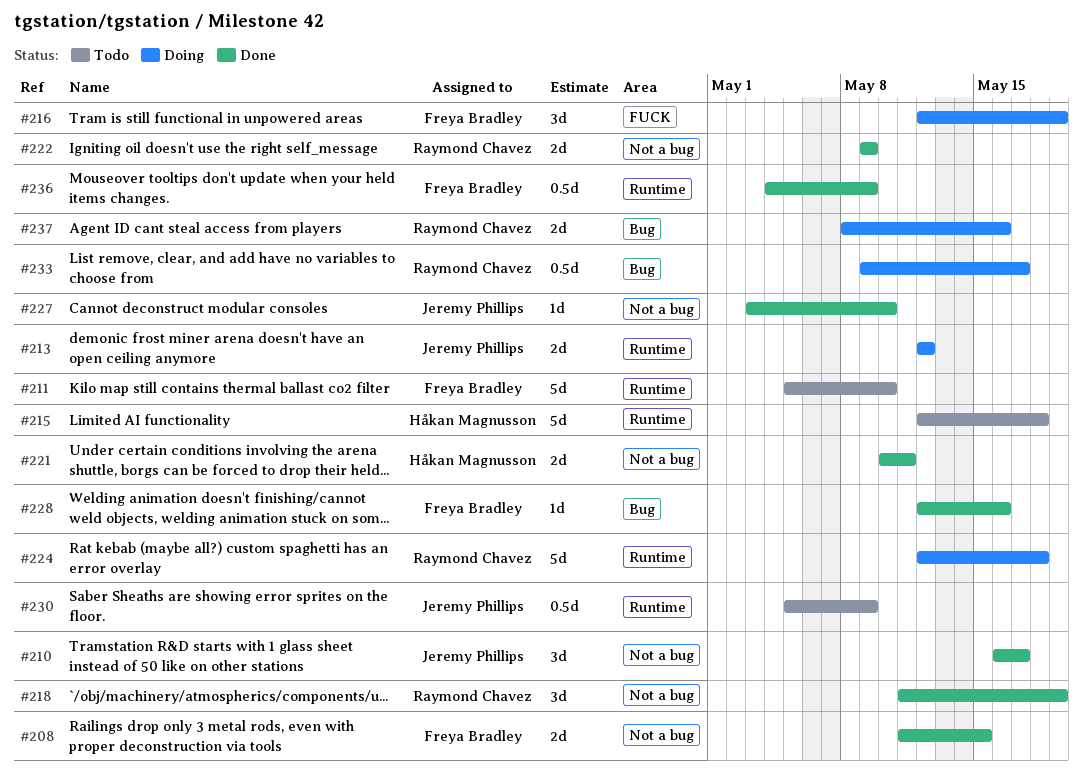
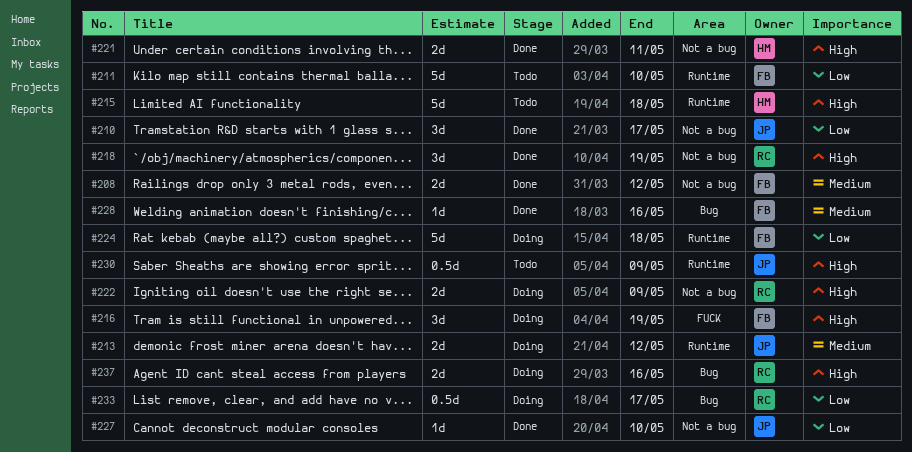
#208, due: May 15 -> May 12
#222, status: Done -> Doing
#224, owner: Raymond Chavez -> Freya Bradley
#236: present -> none

